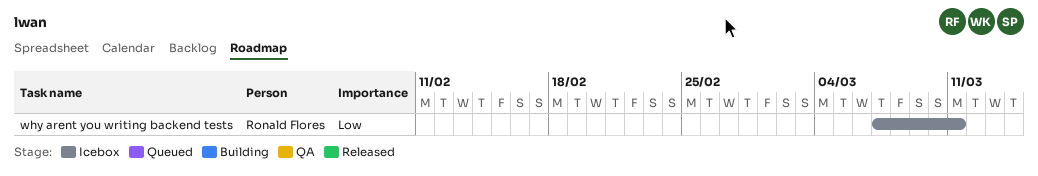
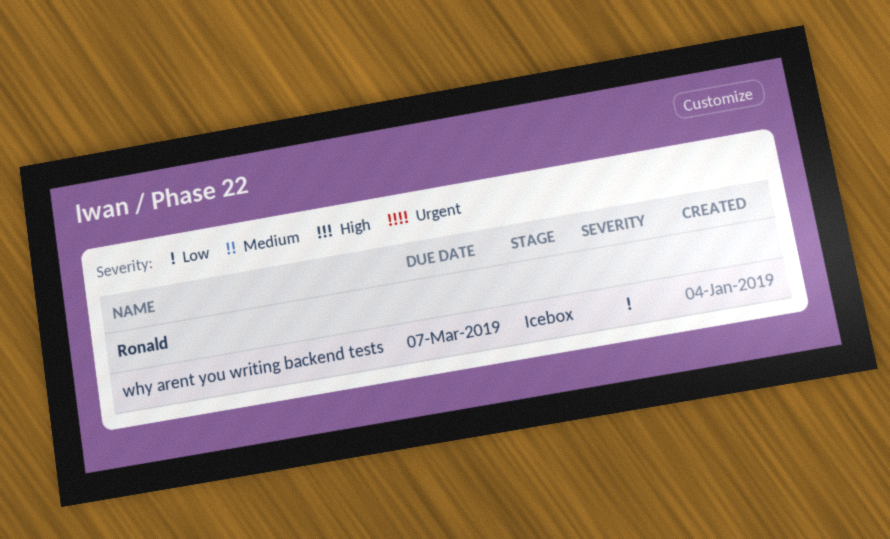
why arent you writing backend tests, due: Mar 11 -> Mar 7

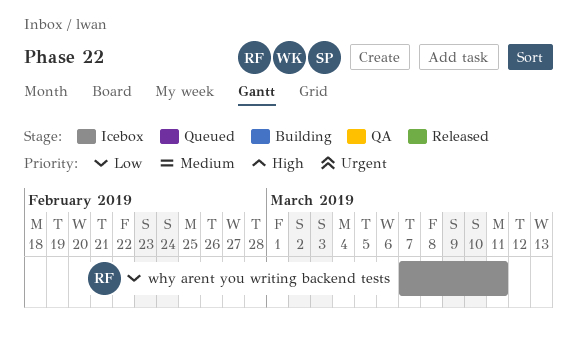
why arent you writing backend tests, due: Mar 7 -> Mar 11

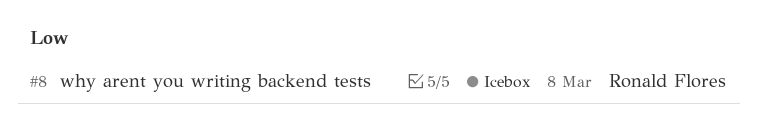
why arent you writing backend tests, due: Mar 11 -> Mar 8

